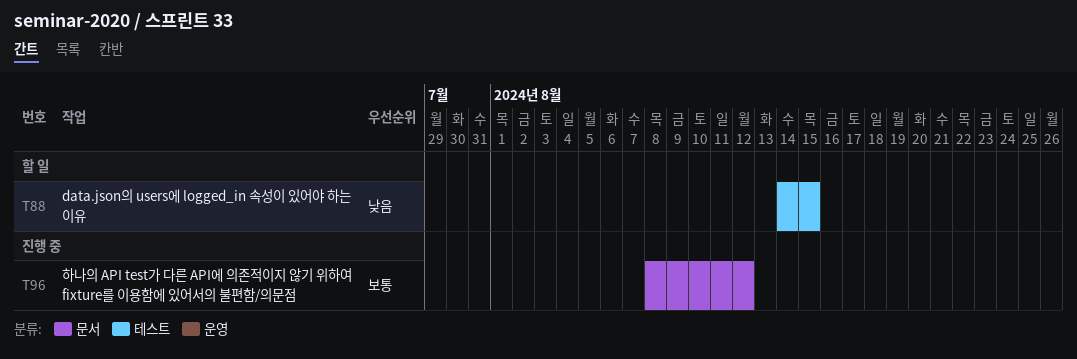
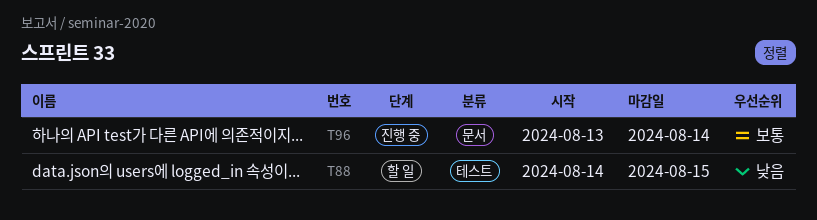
T96, start: Aug 8 -> Aug 13
T96, due: Aug 12 -> Aug 14

